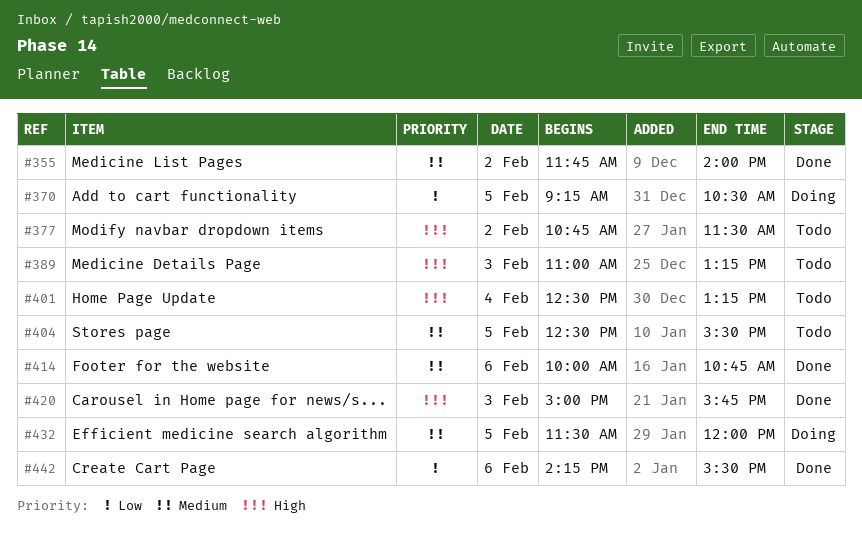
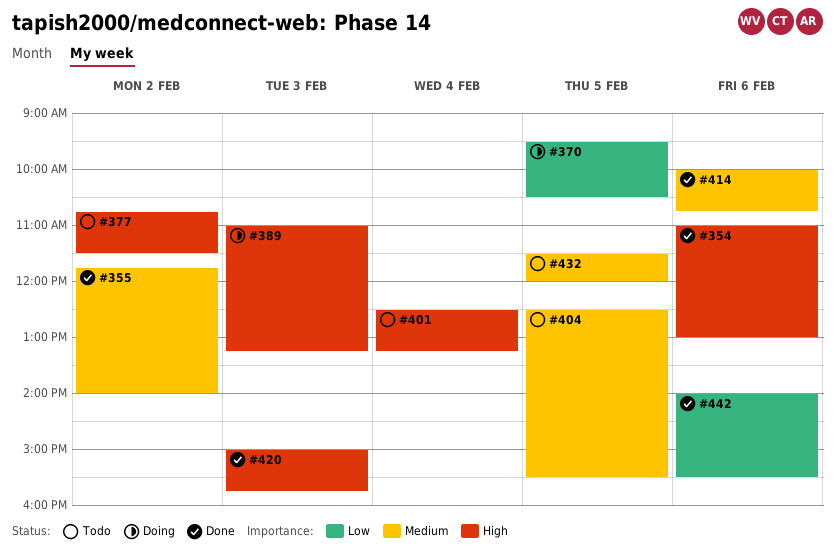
#354: none -> present
#370, begins: 09:15 -> 09:30
#389, status: Todo -> Doing
#432, status: Doing -> Todo
#442, begins: 14:15 -> 14:00

